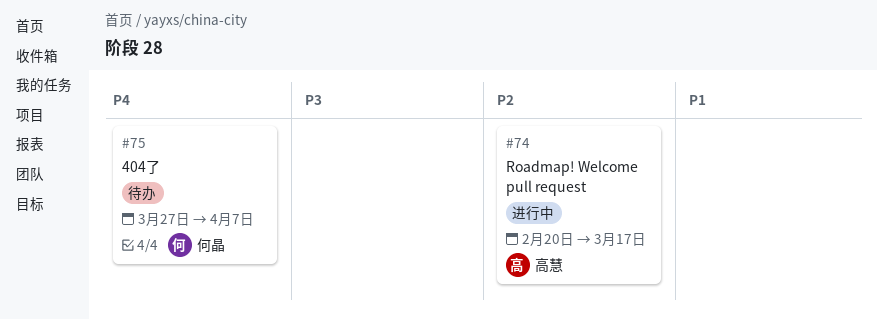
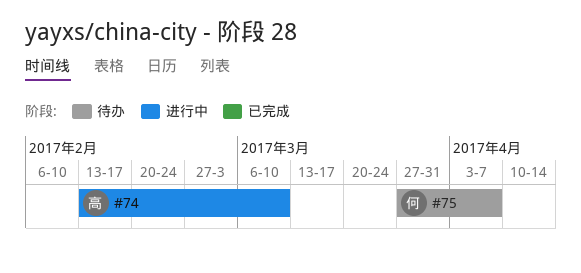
#74, start: Feb 20 -> Feb 13
#74, due: Mar 17 -> Mar 10

